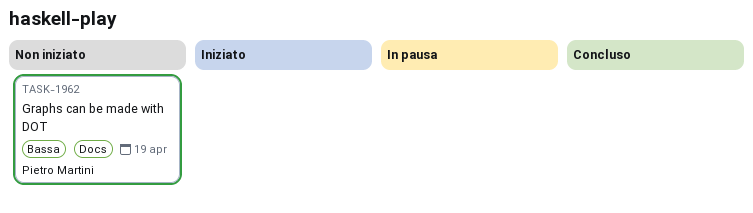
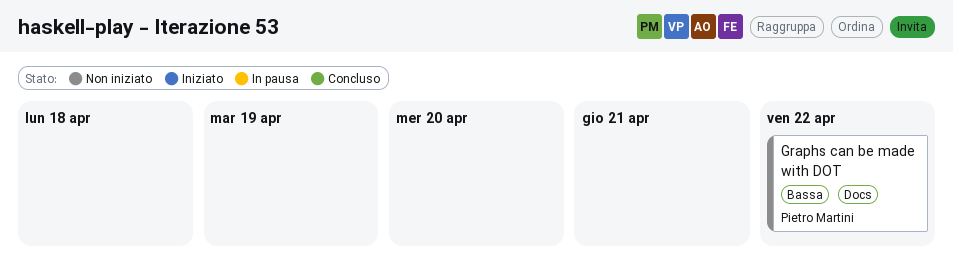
Graphs can be made with DOT, due: Apr 19 -> Apr 22

